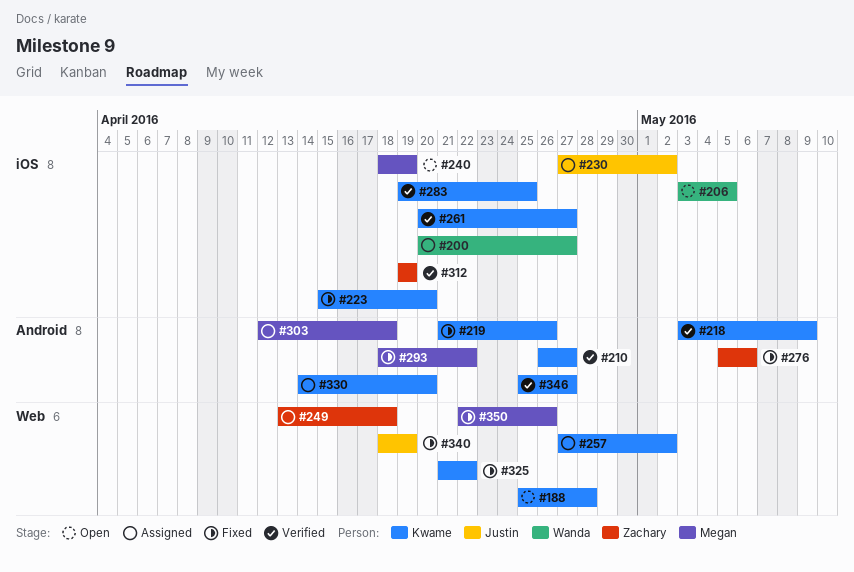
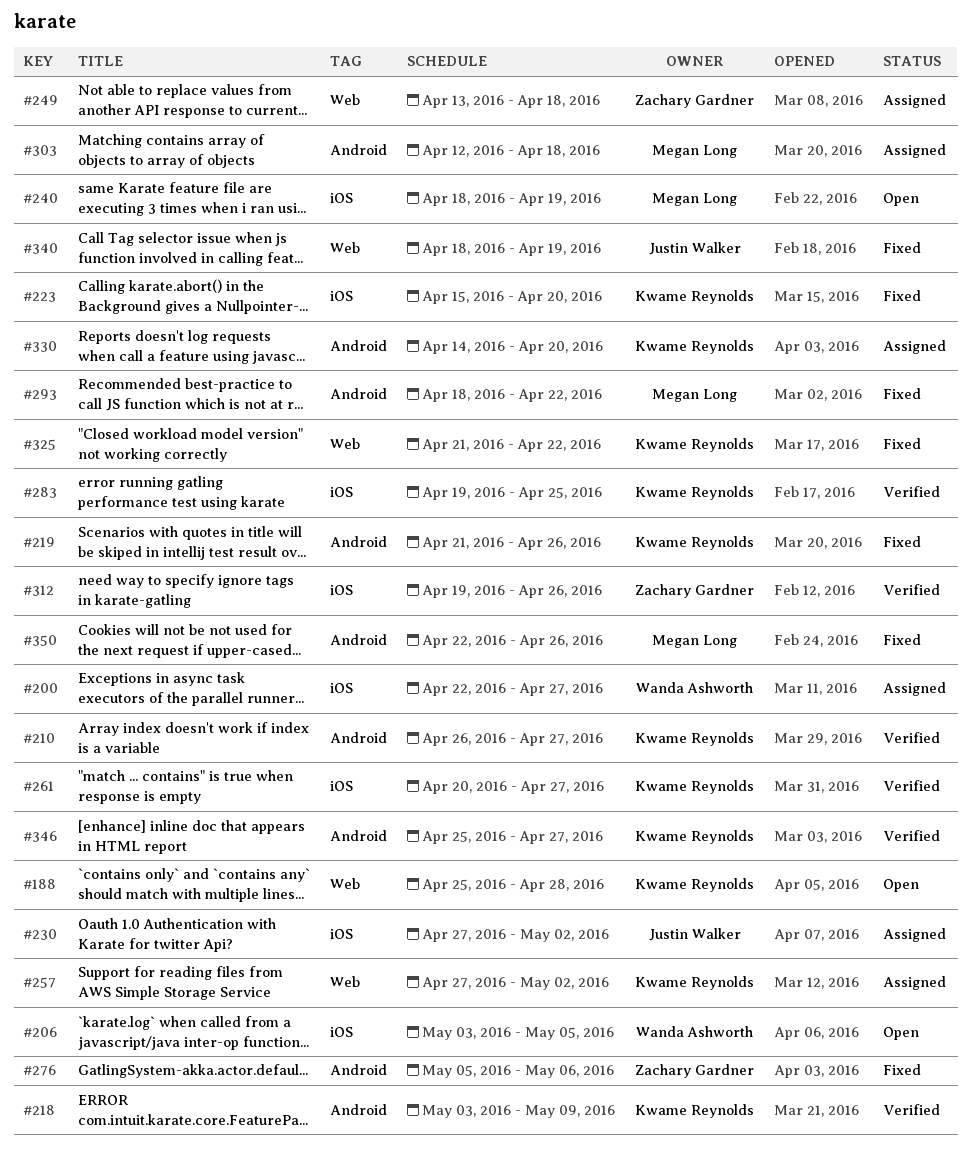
#200, start: Apr 20 -> Apr 22
#312, due: Apr 19 -> Apr 26
#350, label: Web -> Android

